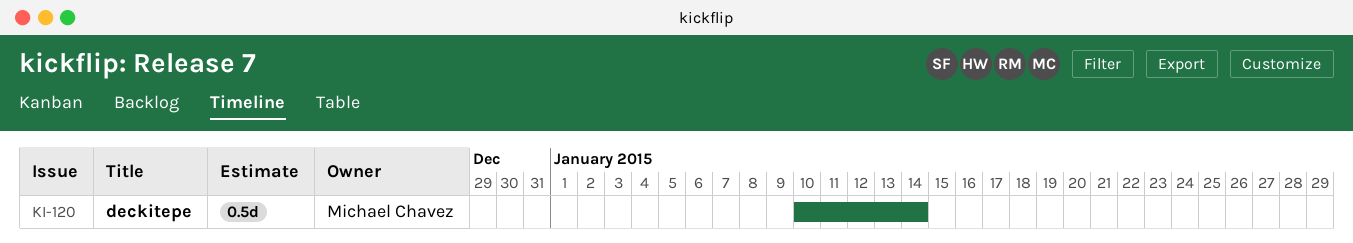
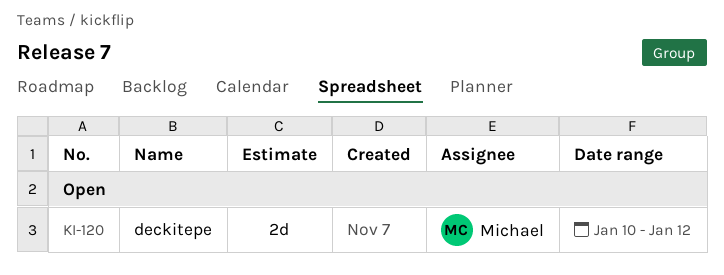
KI-120, estimate: 0.5d -> 2d
KI-120, due: Jan 14 -> Jan 12

